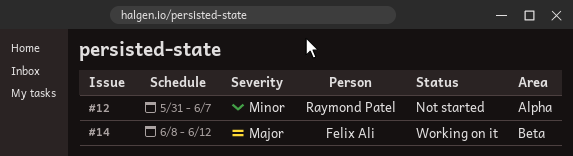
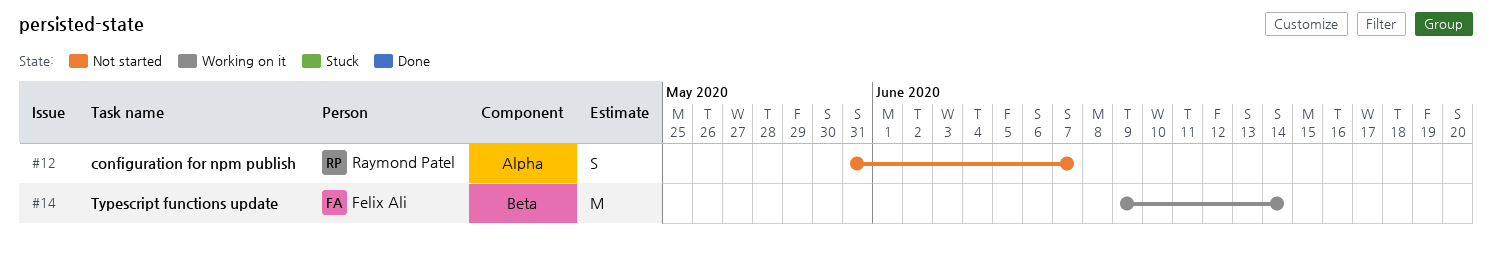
#14, start: Jun 8 -> Jun 9
#14, due: Jun 12 -> Jun 14

